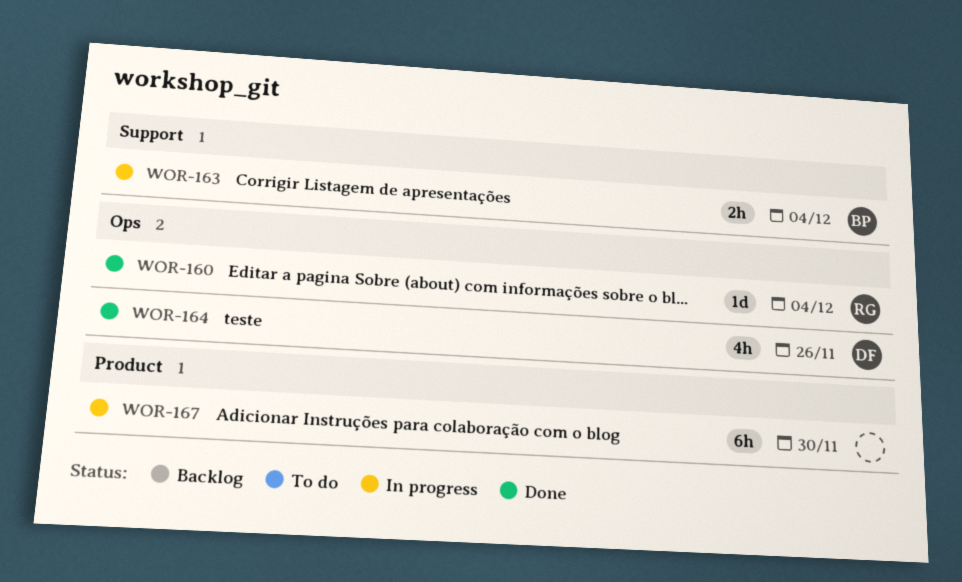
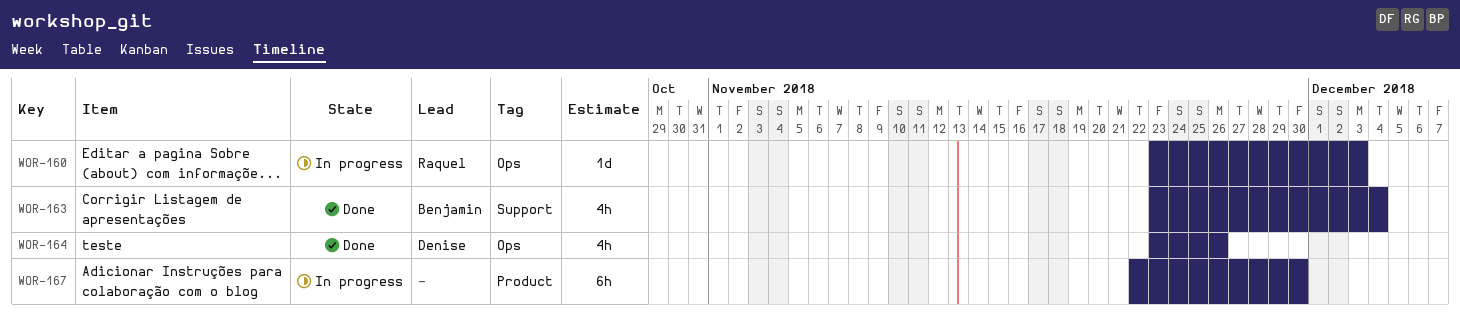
WOR-160, status: Done -> In progress
WOR-160, due: Dec 4 -> Dec 3
WOR-163, status: In progress -> Done
WOR-163, estimate: 2h -> 4h

